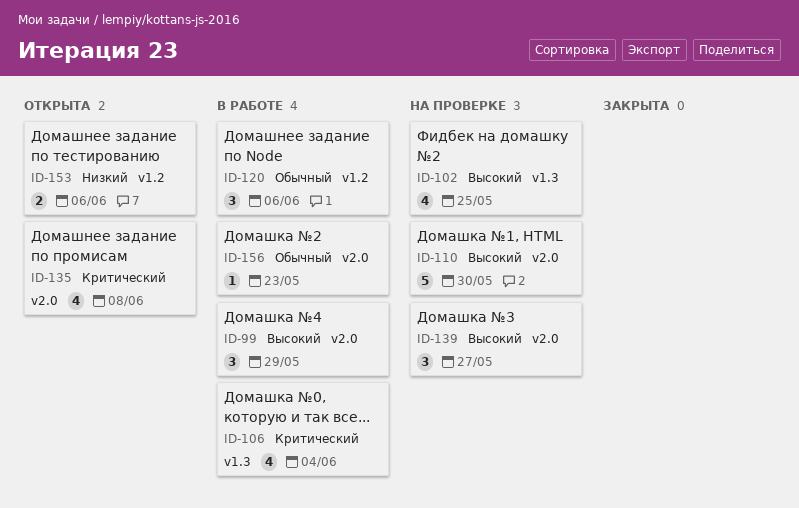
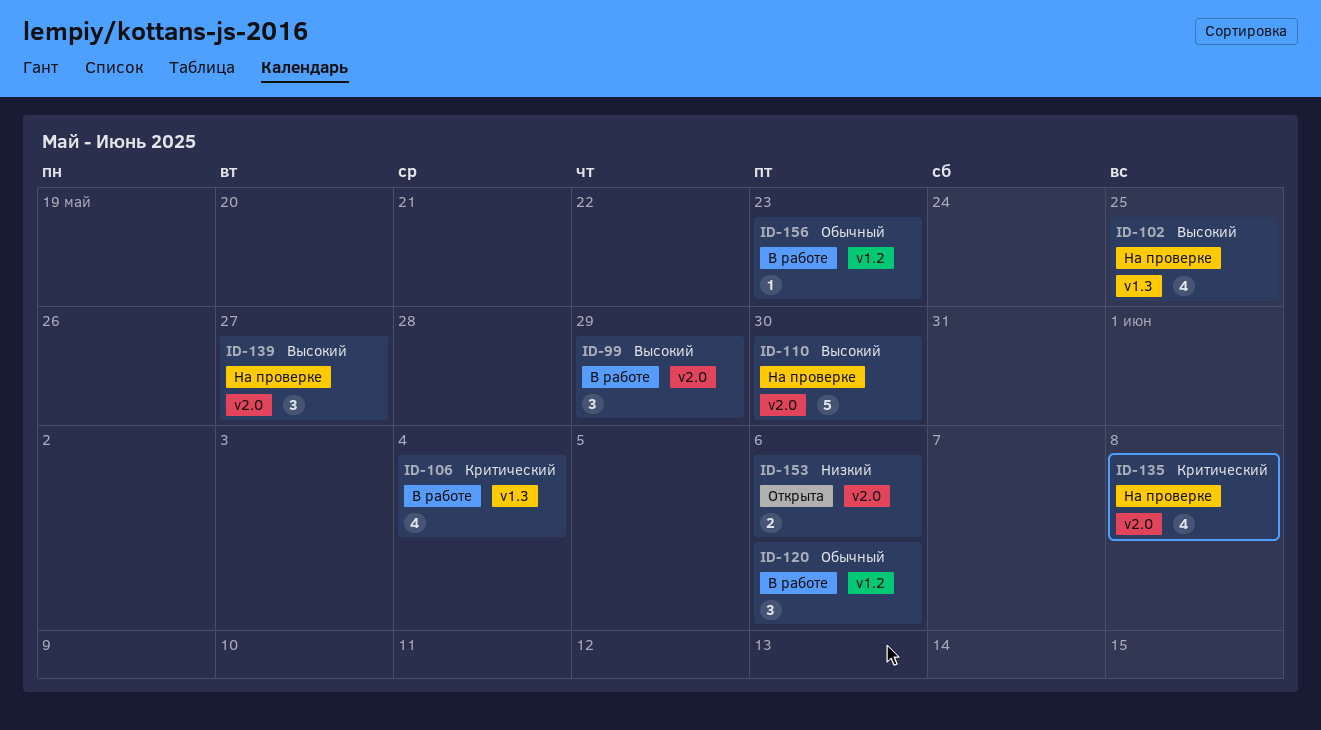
ID-135, status: Открыта -> На проверке
ID-153, label: v1.2 -> v2.0
ID-156, label: v2.0 -> v1.2

